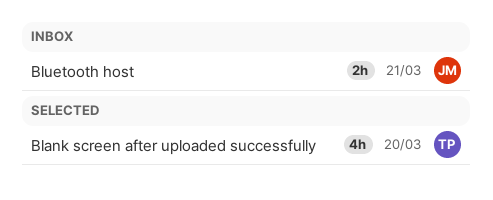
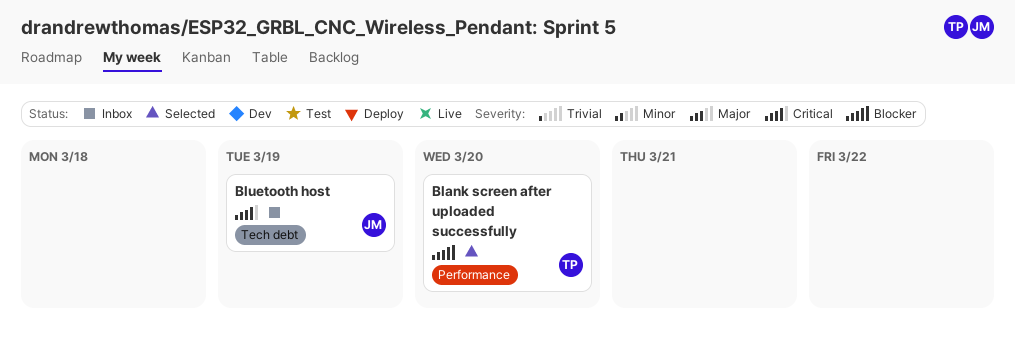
Bluetooth host, due: Mar 21 -> Mar 19

